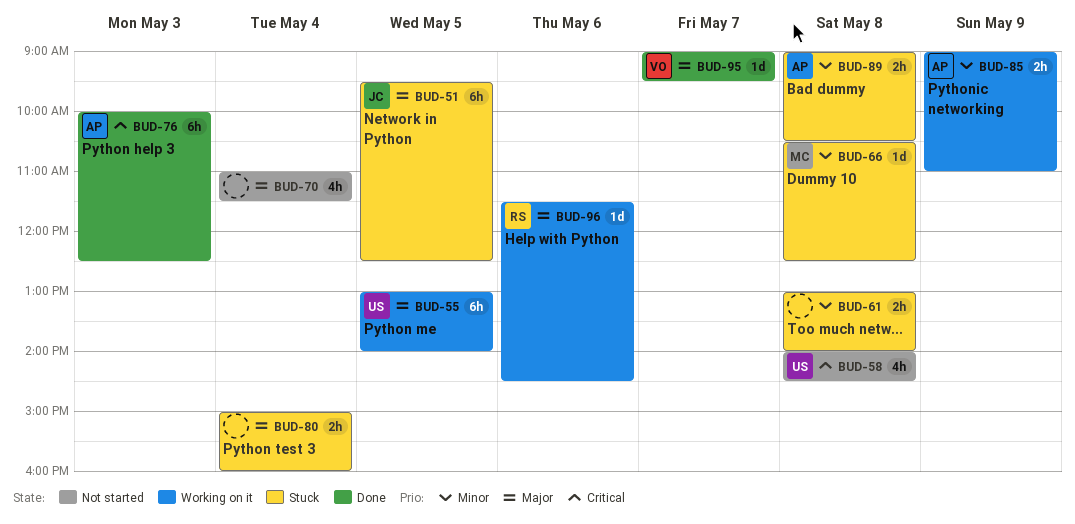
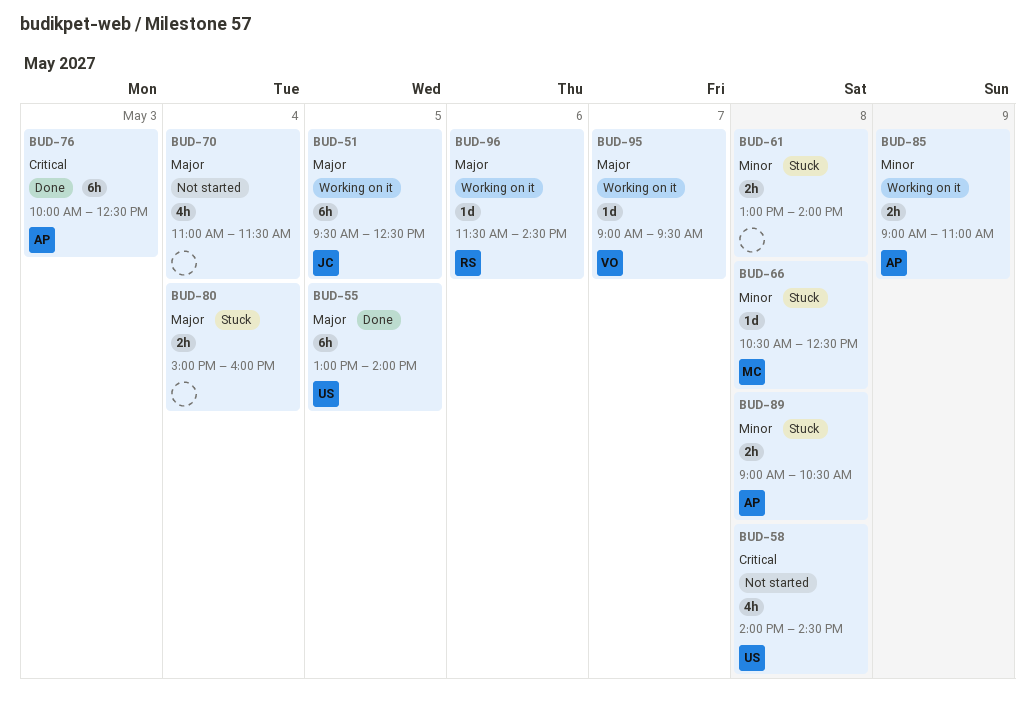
BUD-51, status: Stuck -> Working on it
BUD-55, status: Working on it -> Done
BUD-95, status: Done -> Working on it

